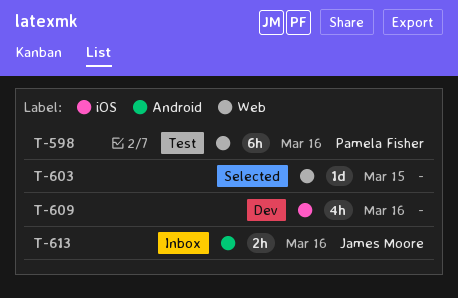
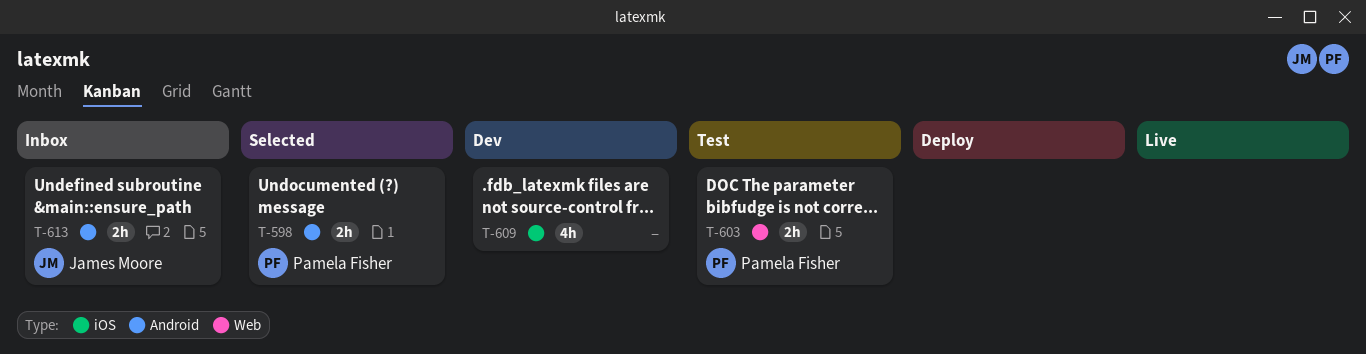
T-598, status: Test -> Selected
T-598, label: Web -> Android
T-598, estimate: 6h -> 2h
T-603, status: Selected -> Test
T-603, owner: none -> Pamela Fisher
T-603, estimate: 1d -> 2h

